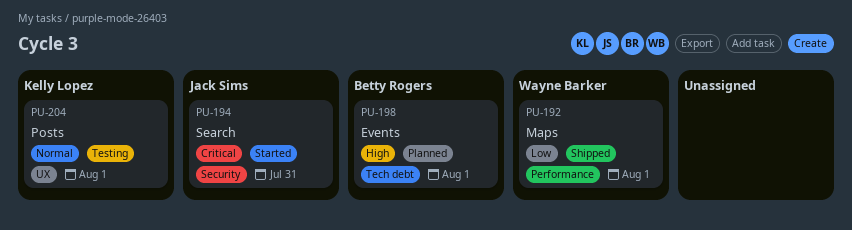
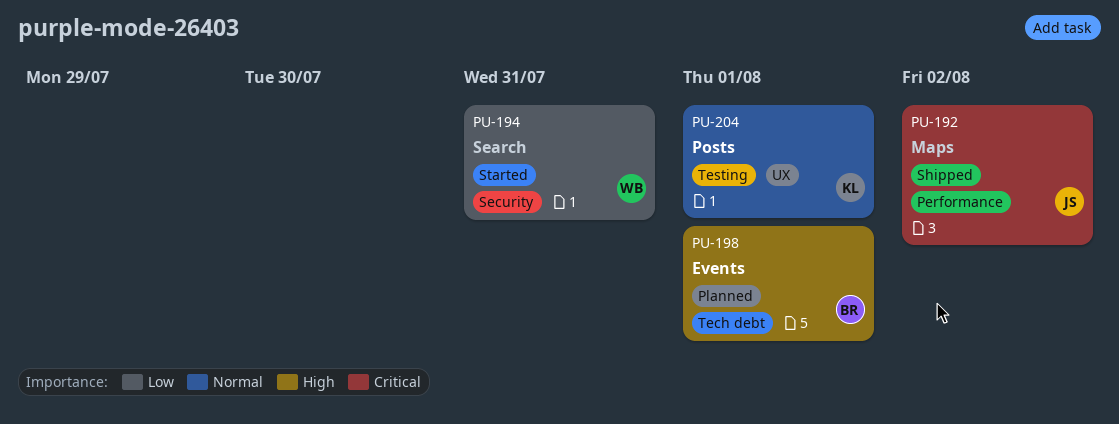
PU-192, owner: Wayne Barker -> Jack Sims
PU-192, priority: Low -> Critical
PU-192, due: Aug 1 -> Aug 2
PU-194, owner: Jack Sims -> Wayne Barker
PU-194, priority: Critical -> Low

